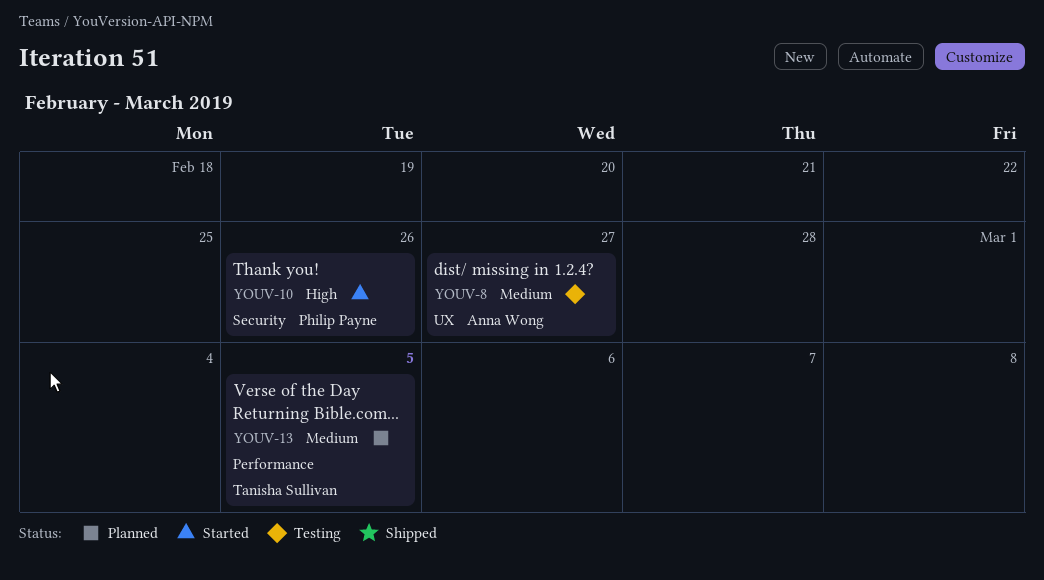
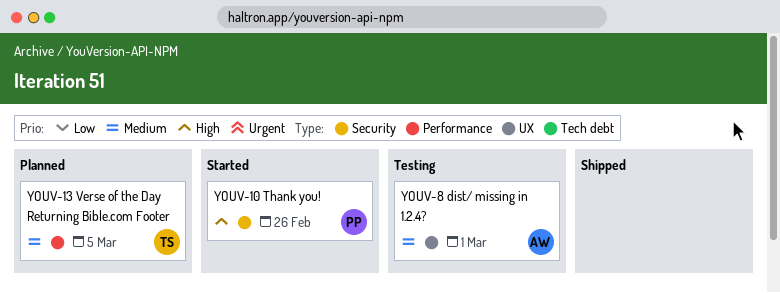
YOUV-8, due: Feb 27 -> Mar 1

